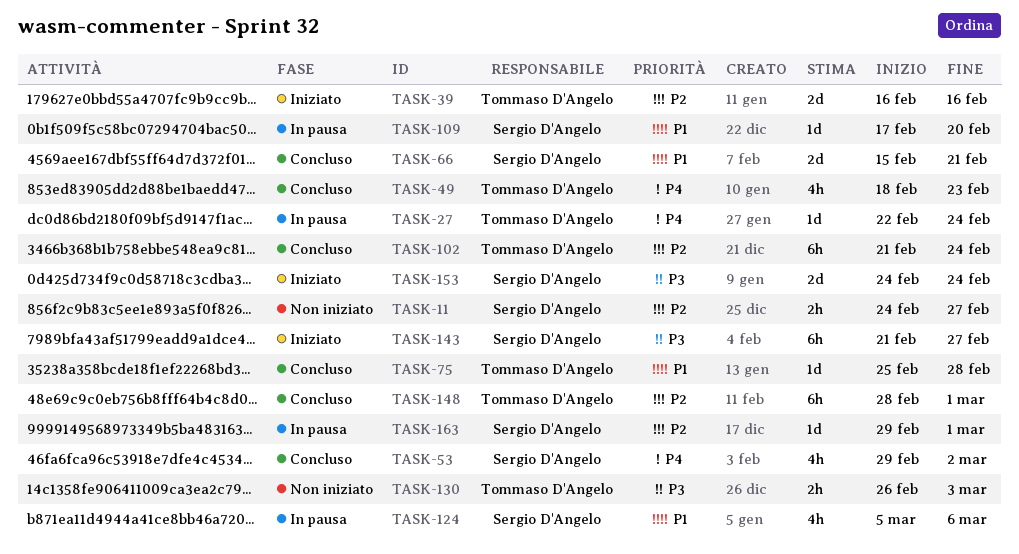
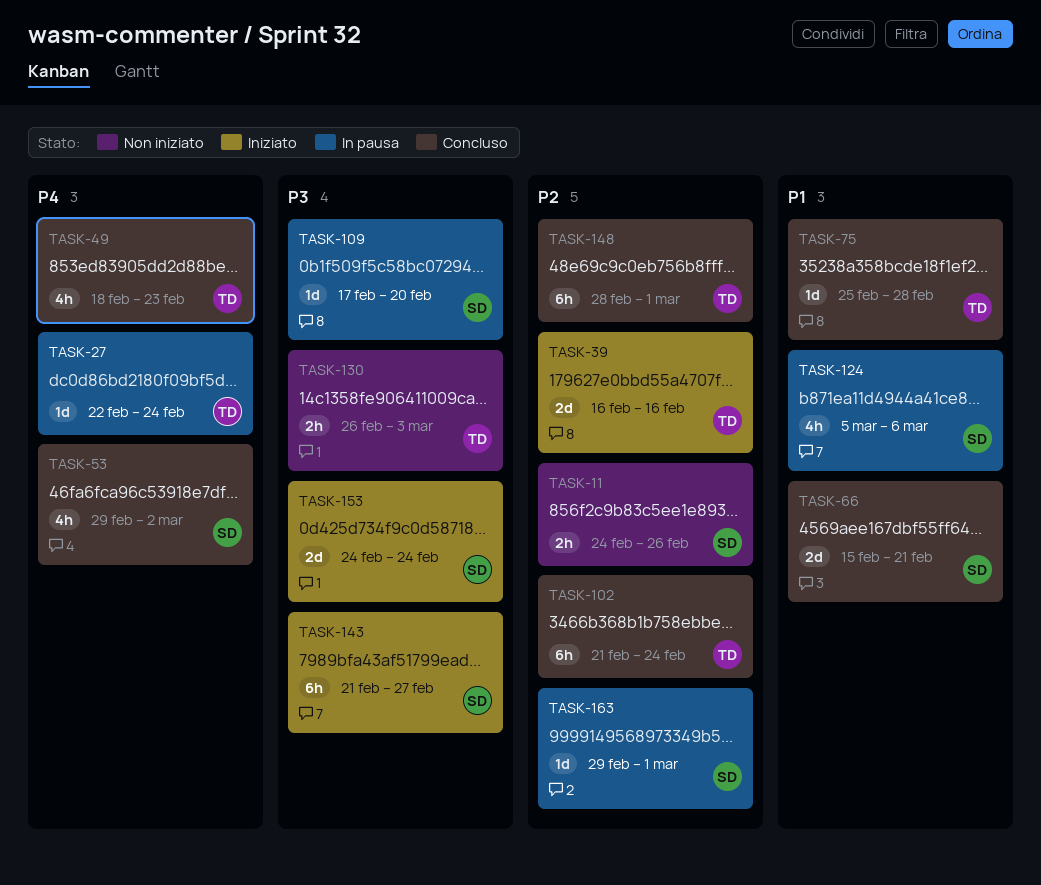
TASK-11, due: Feb 27 -> Feb 26
TASK-109, priority: P1 -> P3

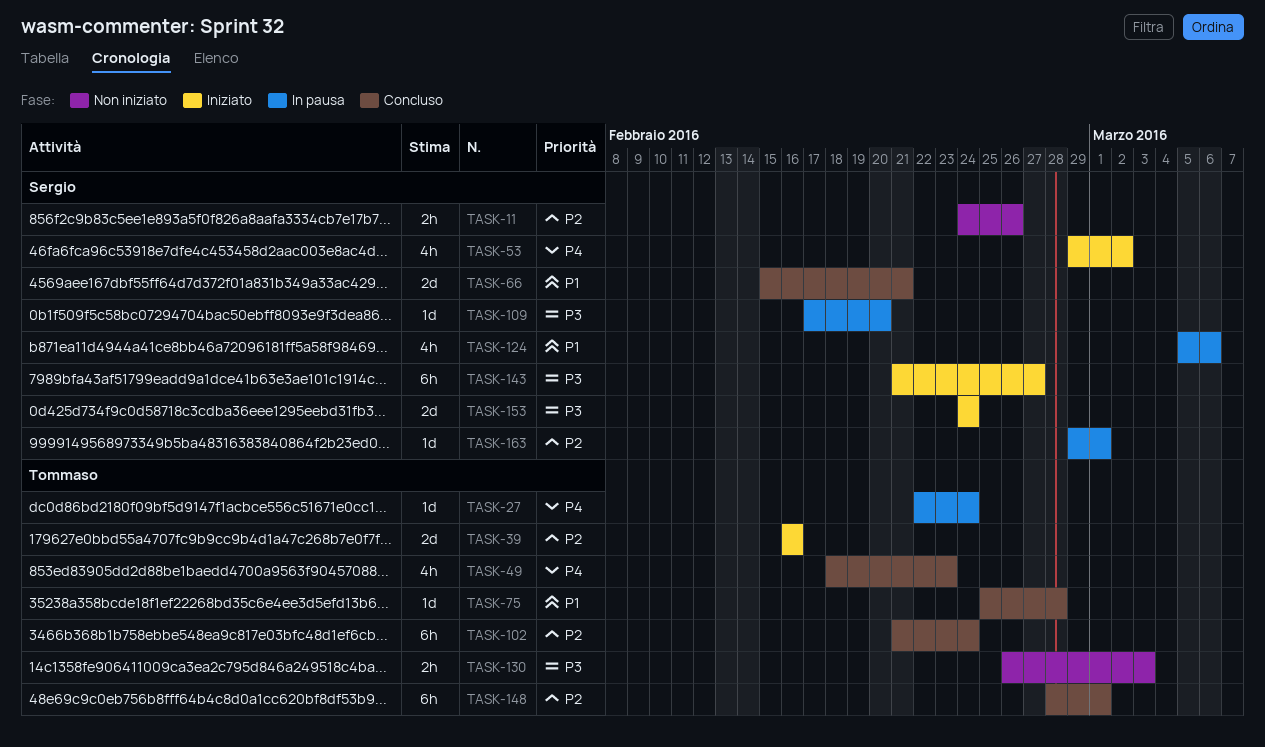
TASK-53, status: Concluso -> Iniziato

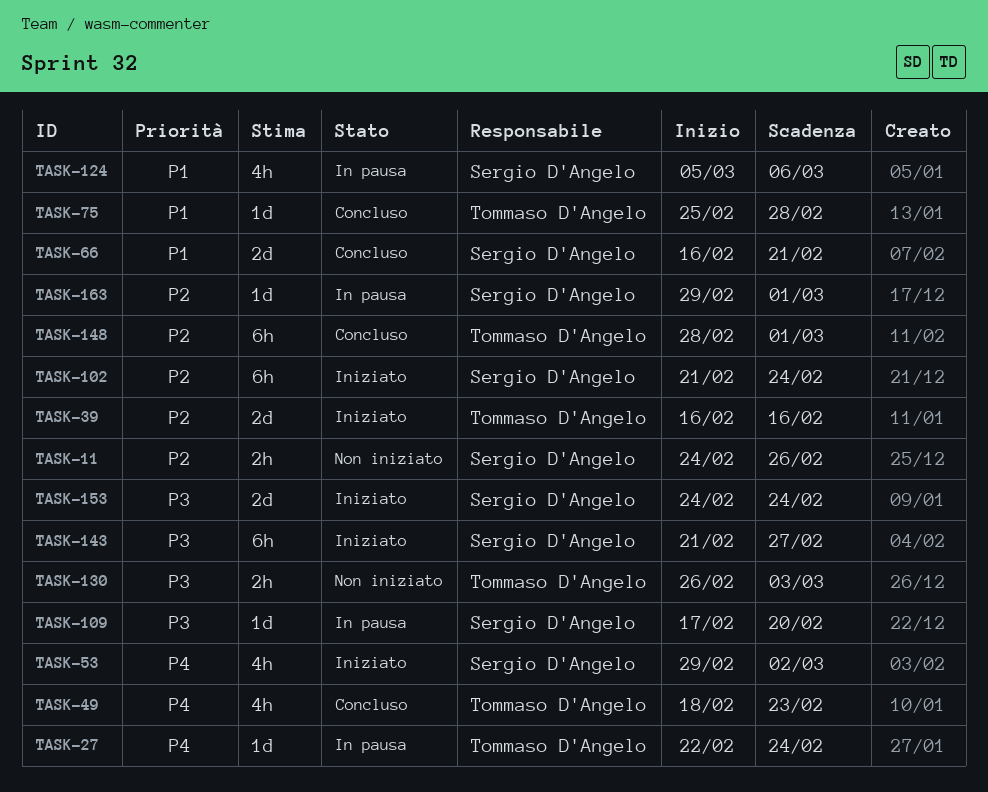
TASK-66, start: Feb 15 -> Feb 16
TASK-102, status: Concluso -> Iniziato
TASK-102, owner: Tommaso D'Angelo -> Sergio D'Angelo

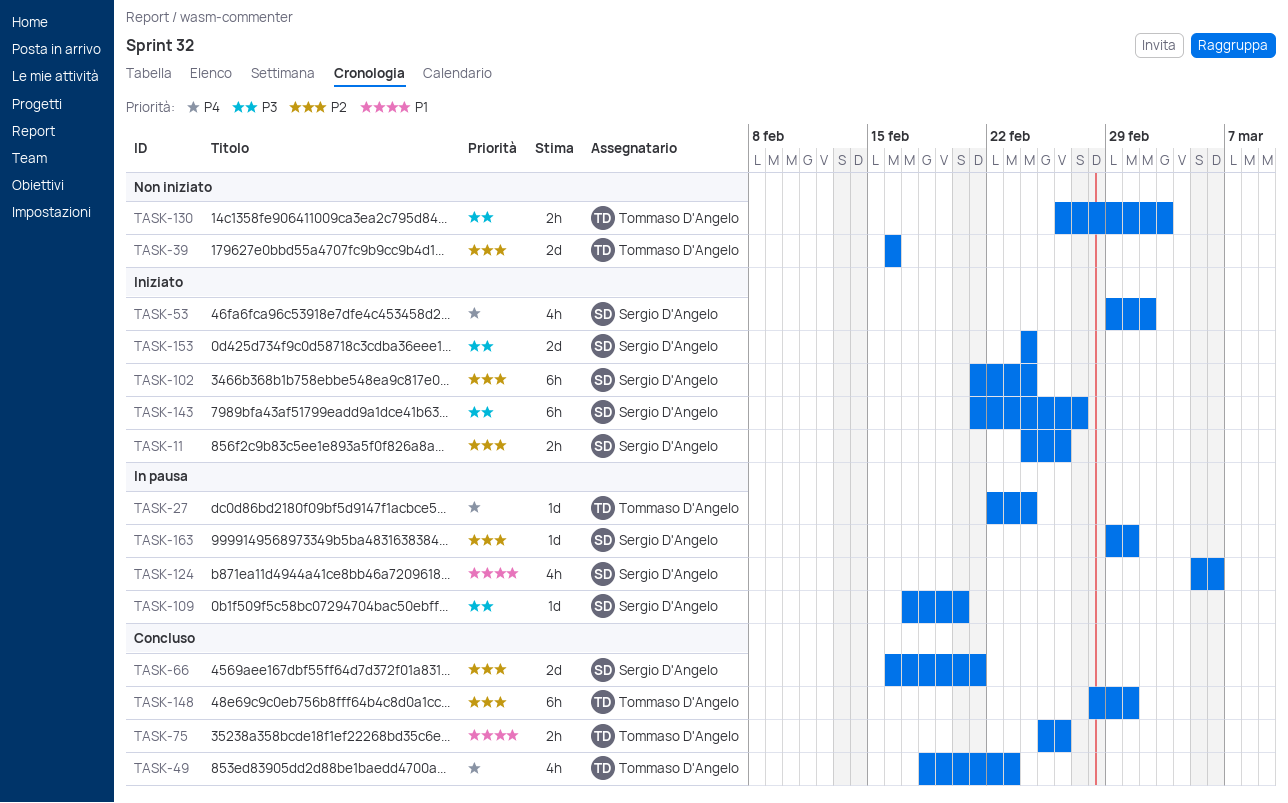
TASK-11, status: Non iniziato -> Iniziato
TASK-39, status: Iniziato -> Non iniziato
TASK-66, priority: P1 -> P2
TASK-75, estimate: 1d -> 2h
TASK-75, due: Feb 28 -> Feb 26

